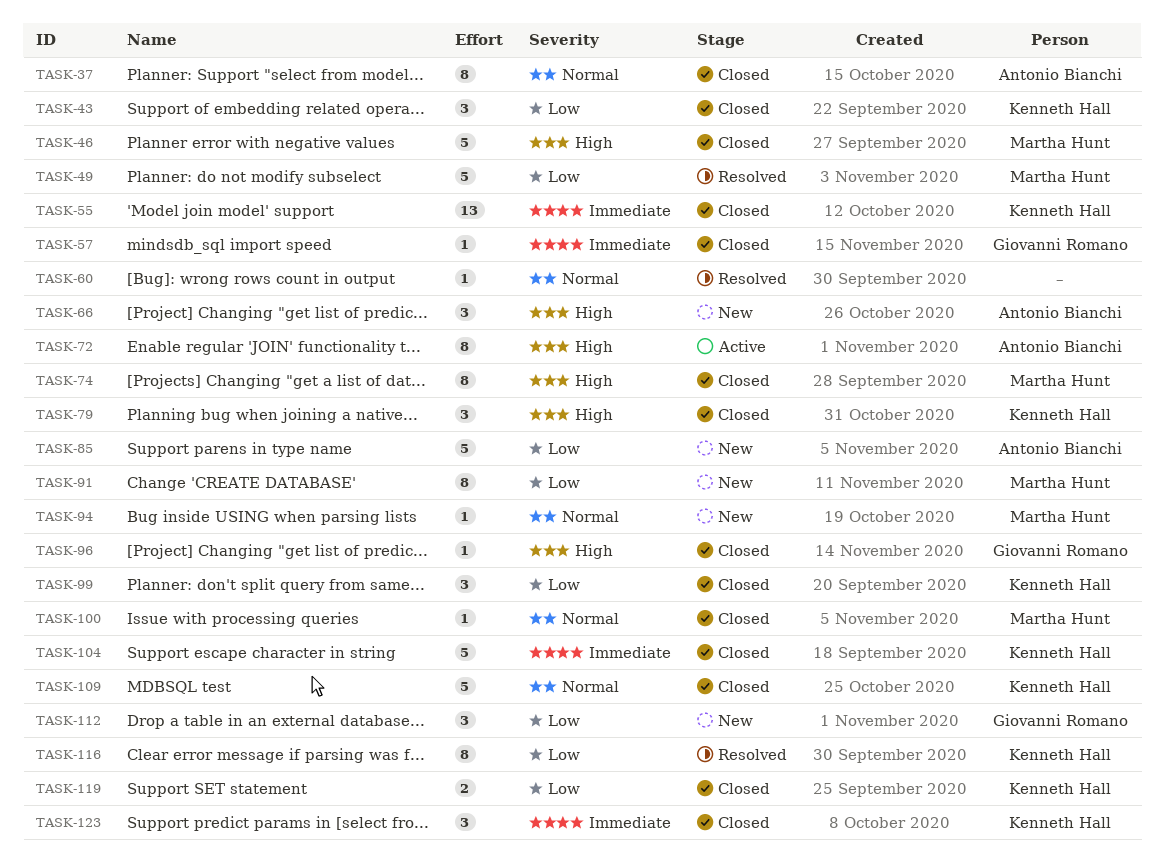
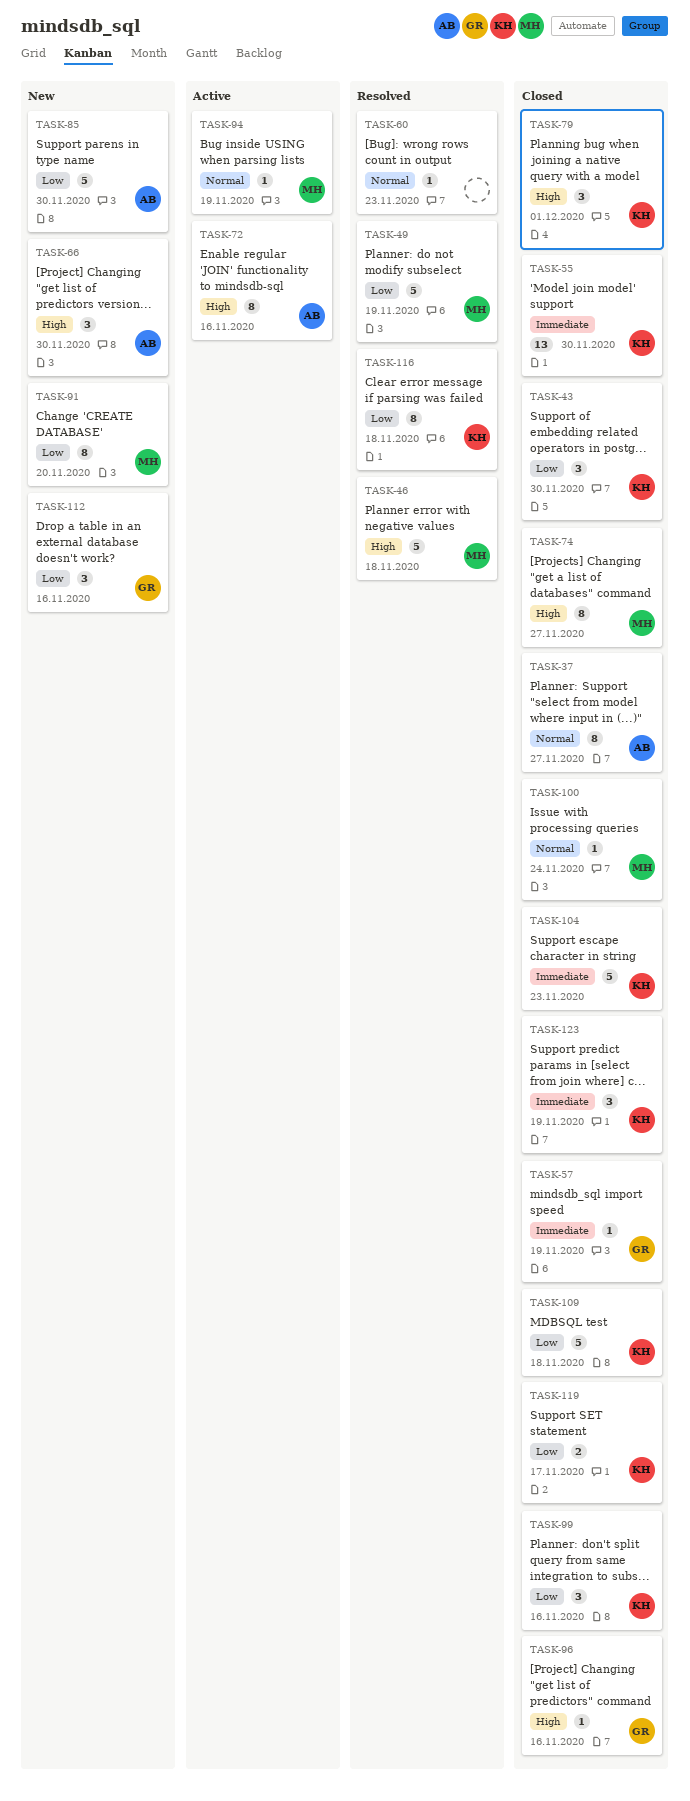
TASK-46, status: Closed -> Resolved
TASK-94, status: New -> Active
TASK-109, priority: Normal -> Low

